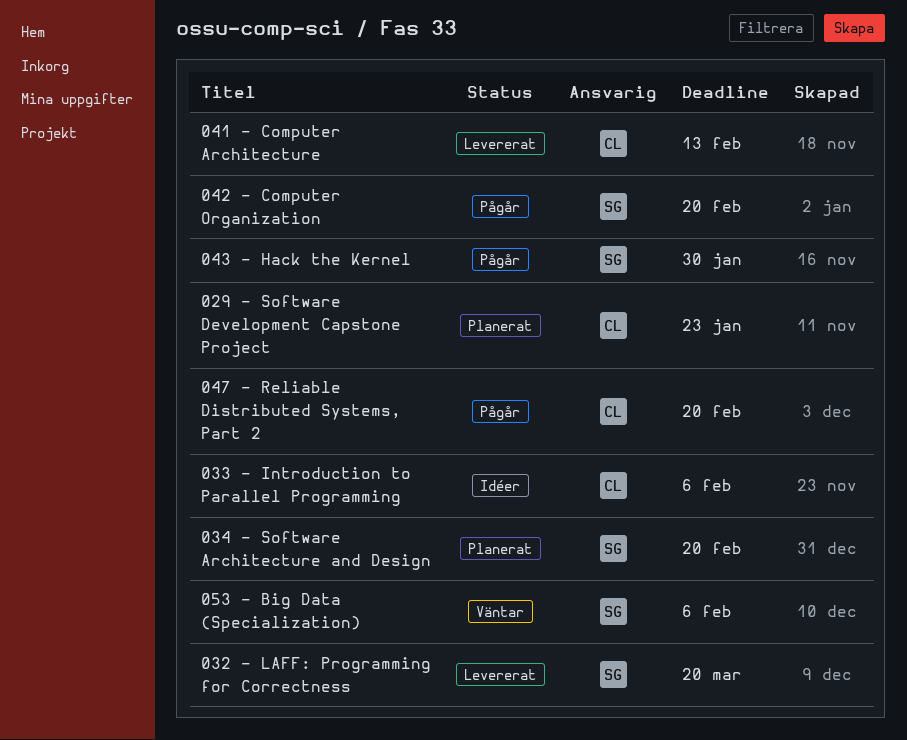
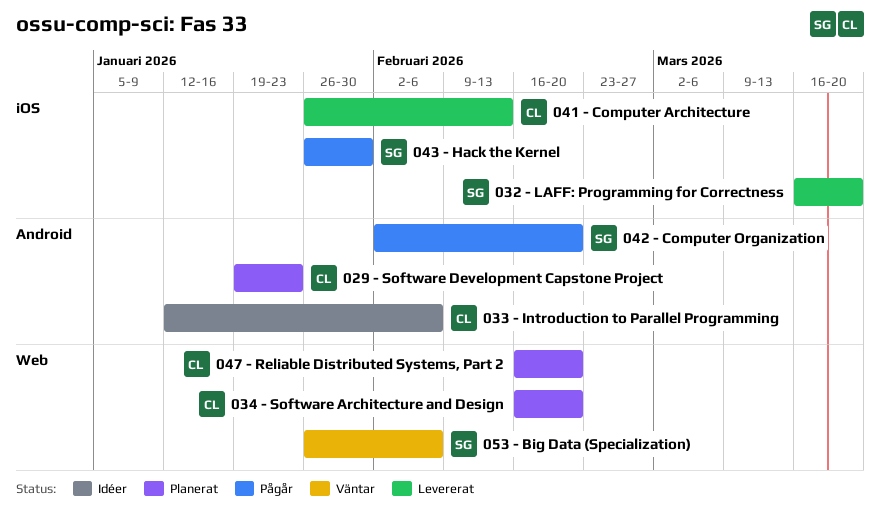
034 - Software Architecture and Design, owner: SG -> CL
047 - Reliable Distributed Systems, Part 2, status: Pågår -> Planerat

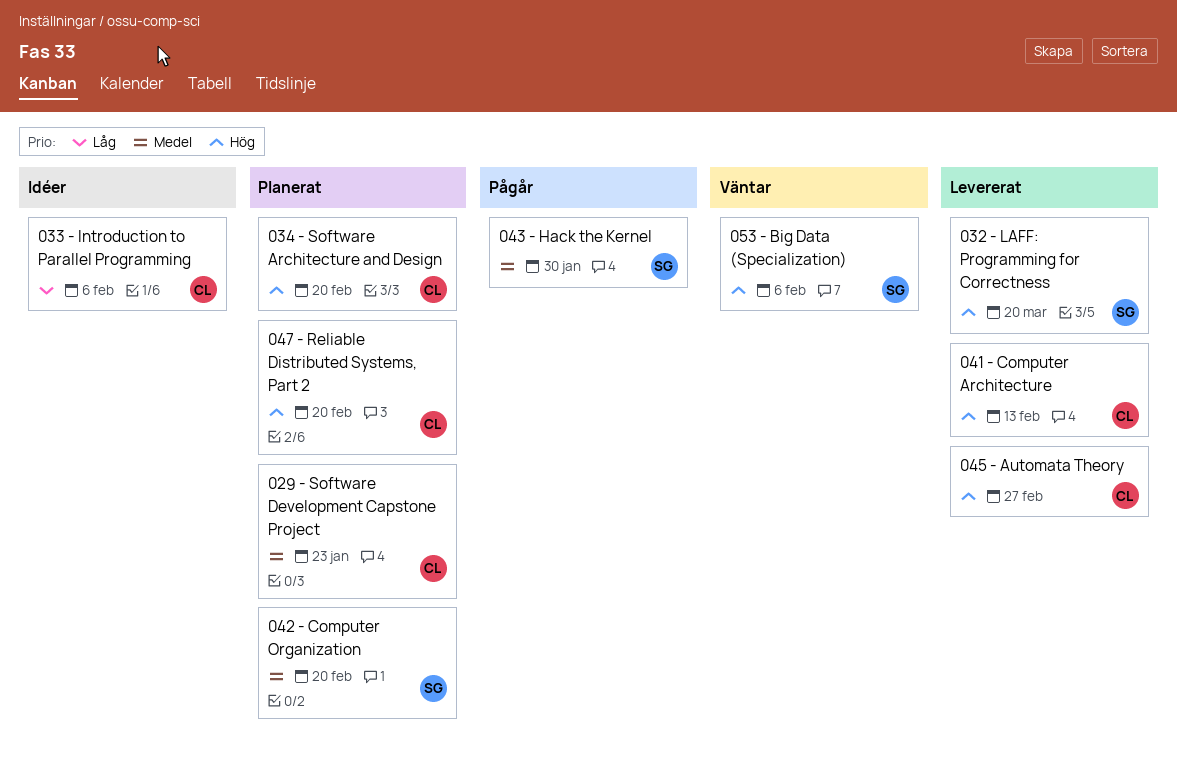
042 - Computer Organization, status: Pågår -> Planerat
045 - Automata Theory: none -> present

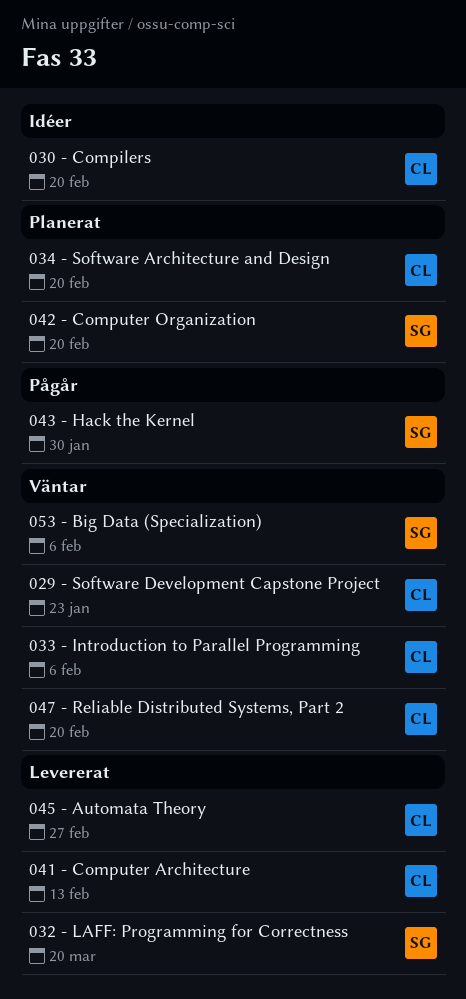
029 - Software Development Capstone Project, status: Planerat -> Väntar
030 - Compilers: none -> present
033 - Introduction to Parallel Programming, status: Idéer -> Väntar
047 - Reliable Distributed Systems, Part 2, status: Planerat -> Väntar

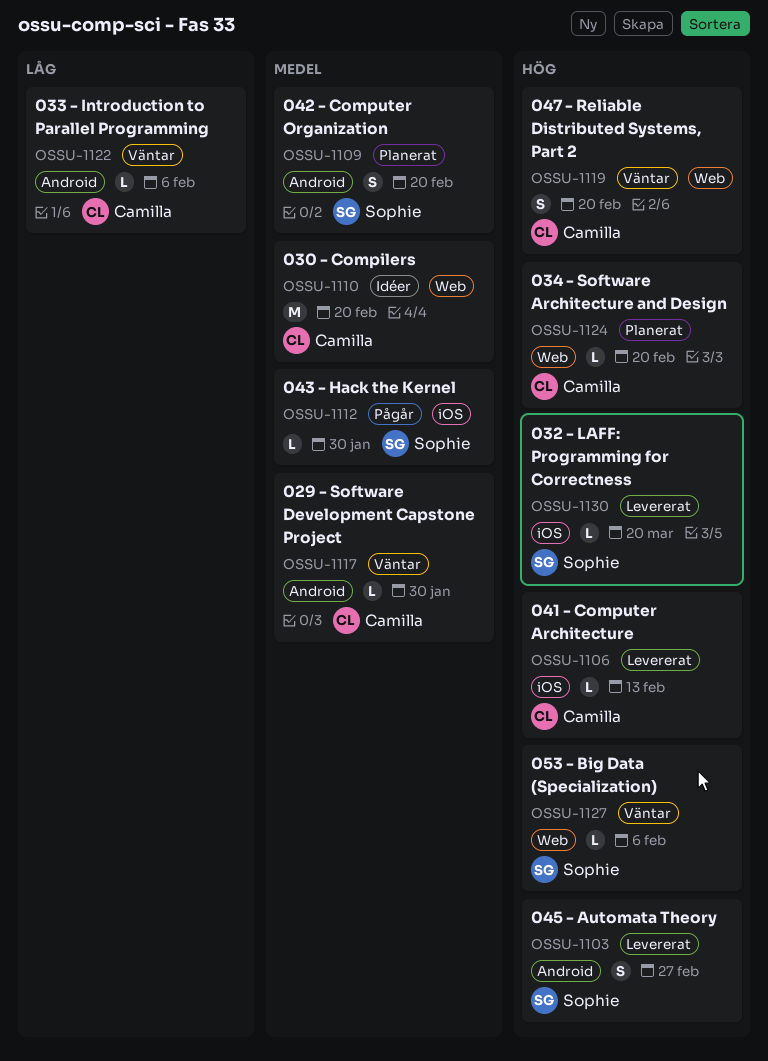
029 - Software Development Capstone Project, due: Jan 23 -> Jan 30
045 - Automata Theory, owner: Camilla -> Sophie

